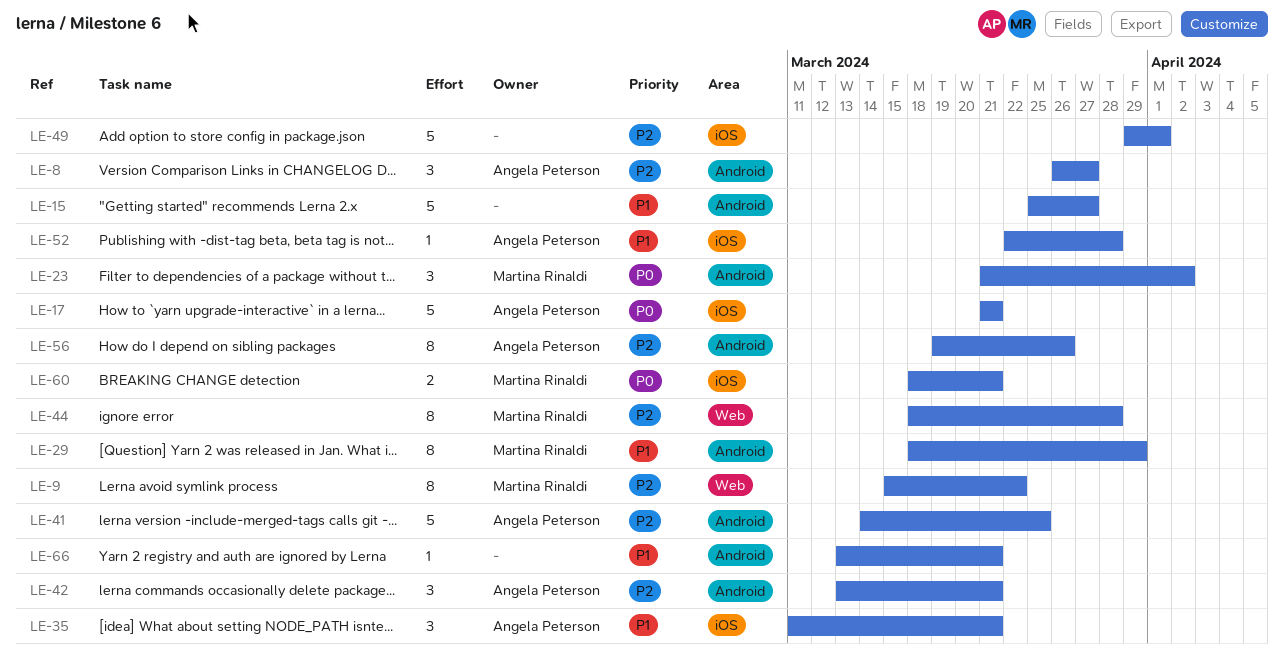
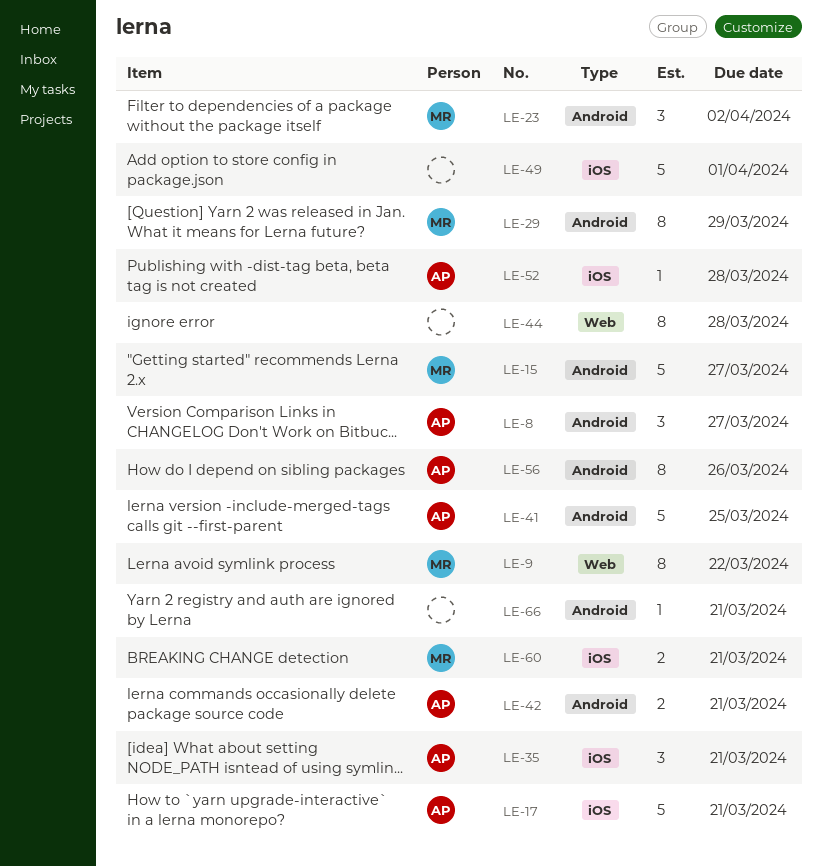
LE-15, owner: none -> Martina Rinaldi
LE-42, estimate: 3 -> 2
LE-44, owner: Martina Rinaldi -> none

